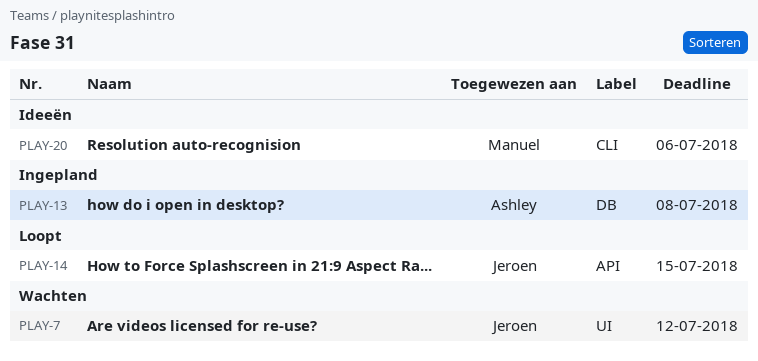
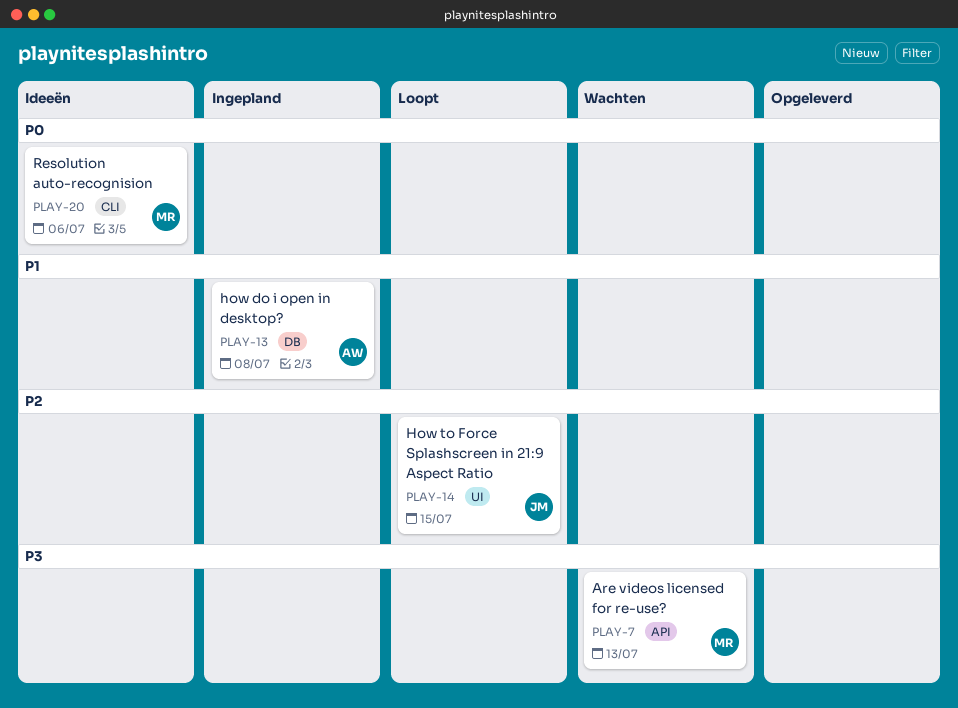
PLAY-7, owner: Jeroen -> Manuel
PLAY-7, label: UI -> API
PLAY-7, due: Jul 12 -> Jul 13
PLAY-14, label: API -> UI

